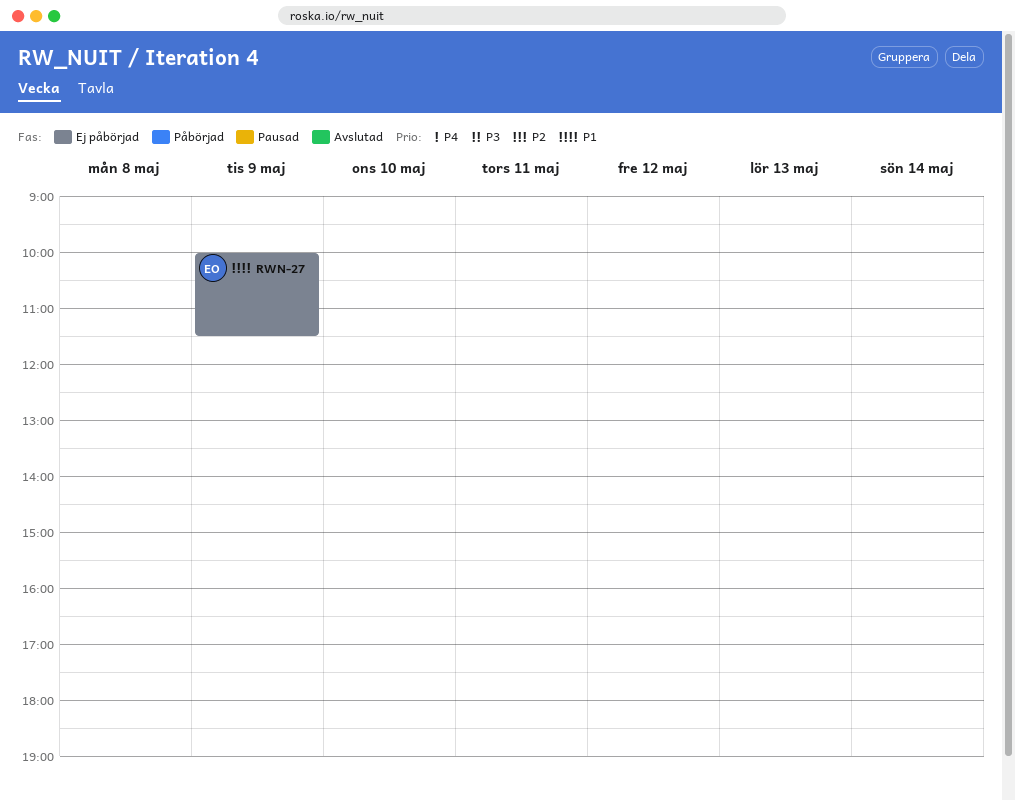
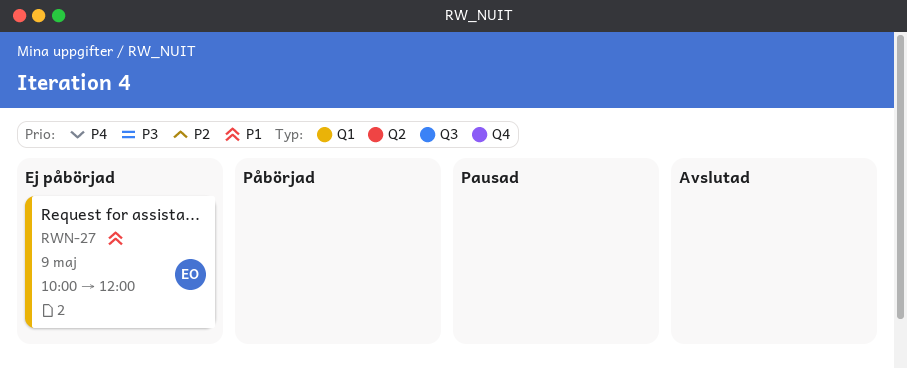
RWN-27, ends: 11:30 -> 12:00

